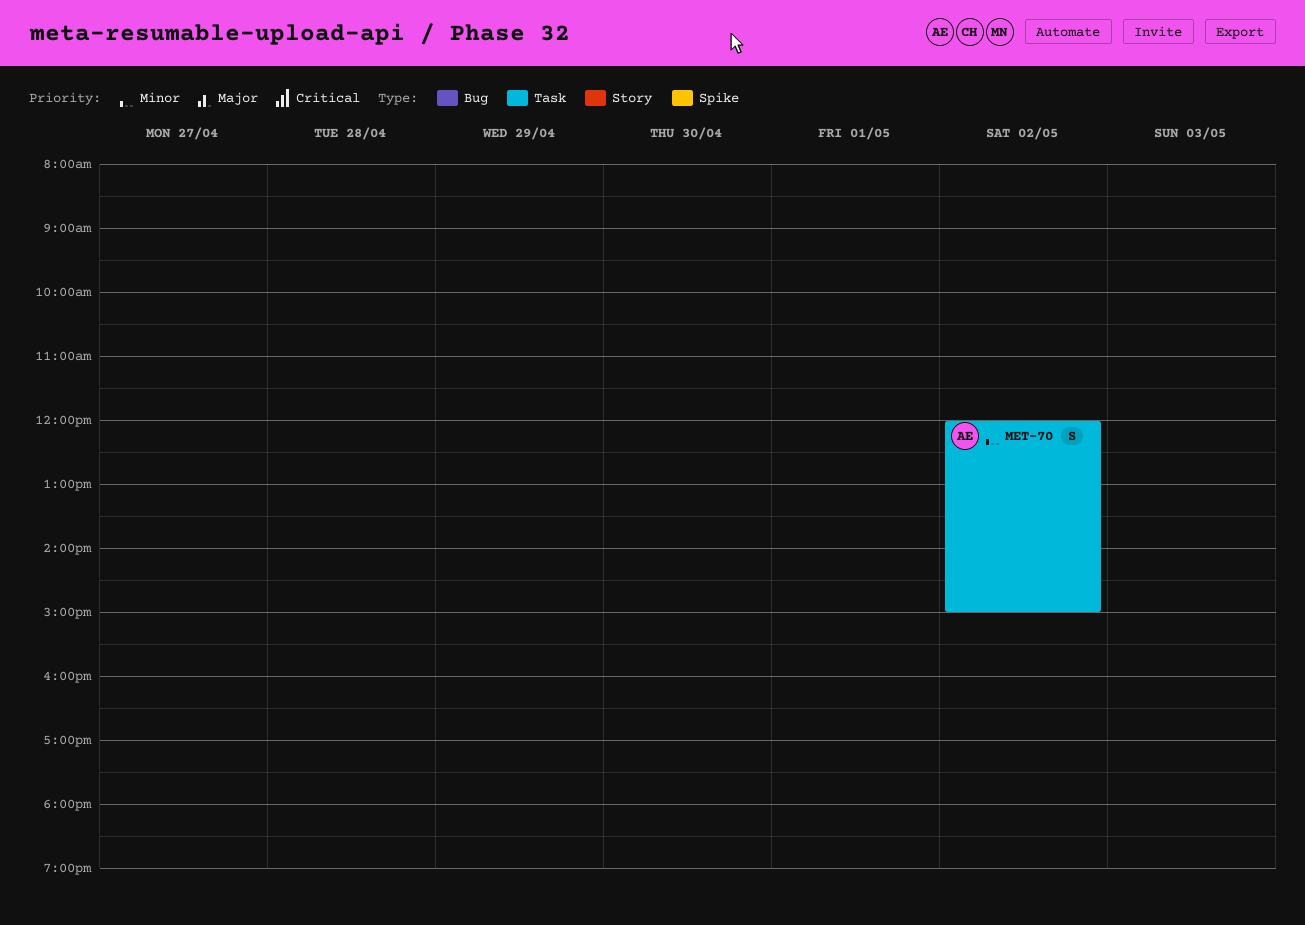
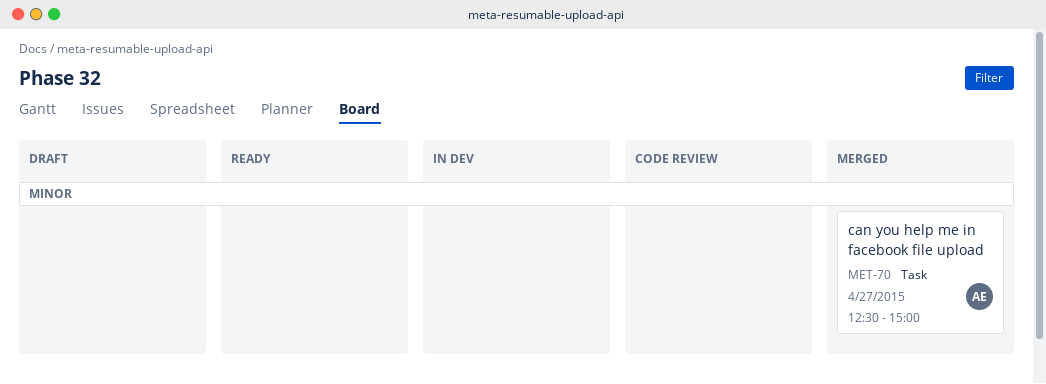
MET-70, day: May 2 -> Apr 27
MET-70, begins: 12:00 -> 12:30

